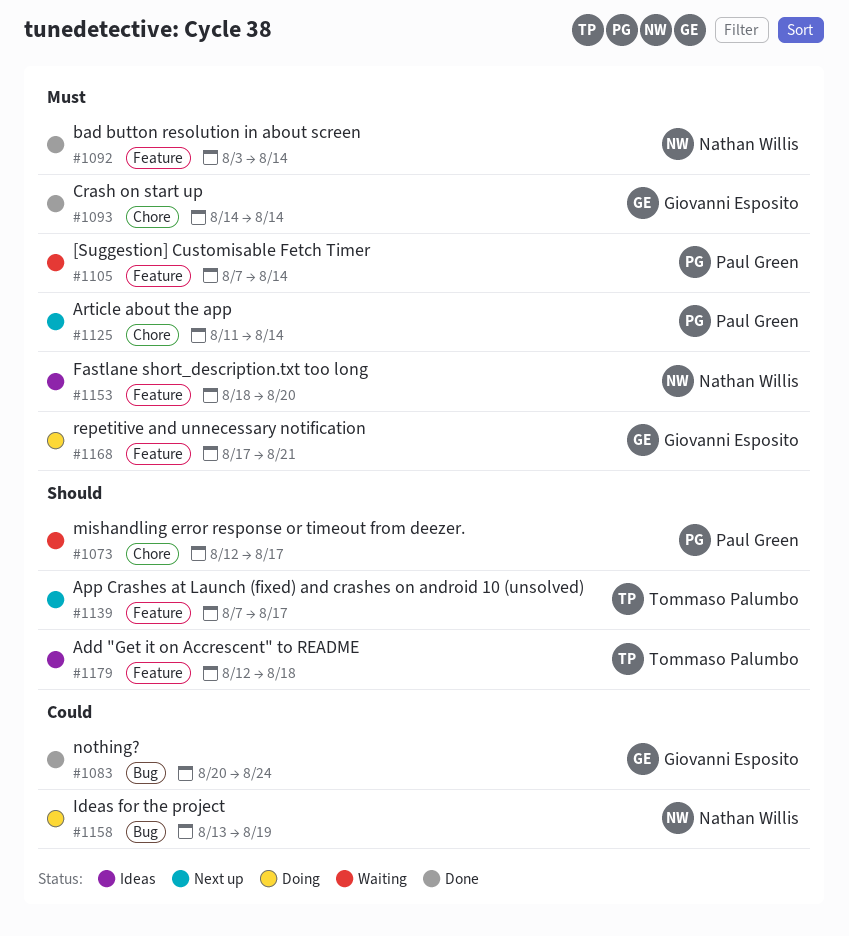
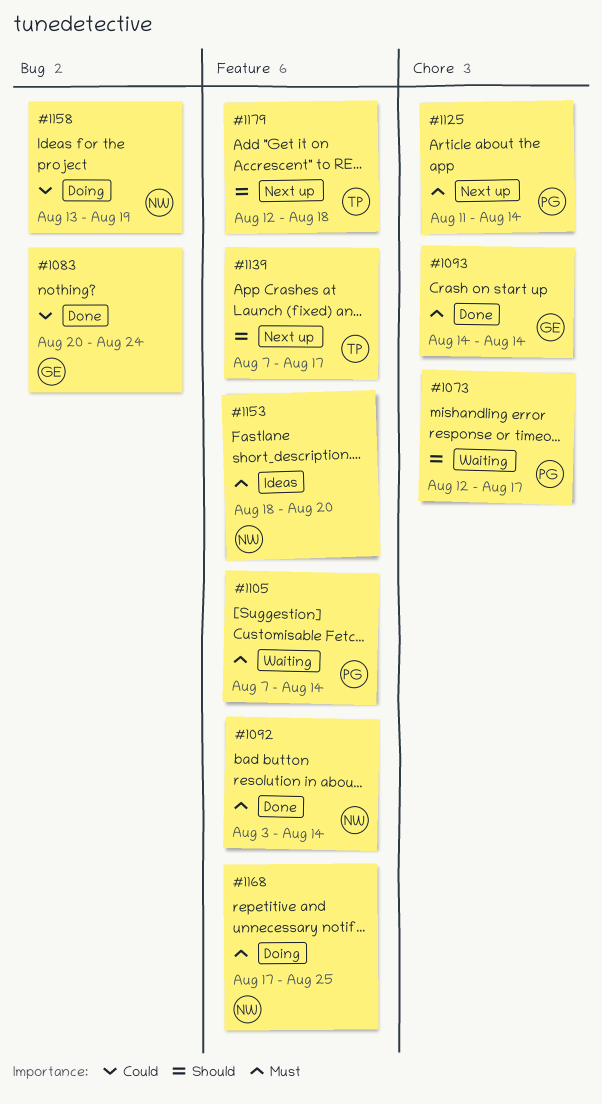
#1168, owner: Giovanni Esposito -> Nathan Willis
#1168, due: Aug 21 -> Aug 25
#1179, status: Ideas -> Next up

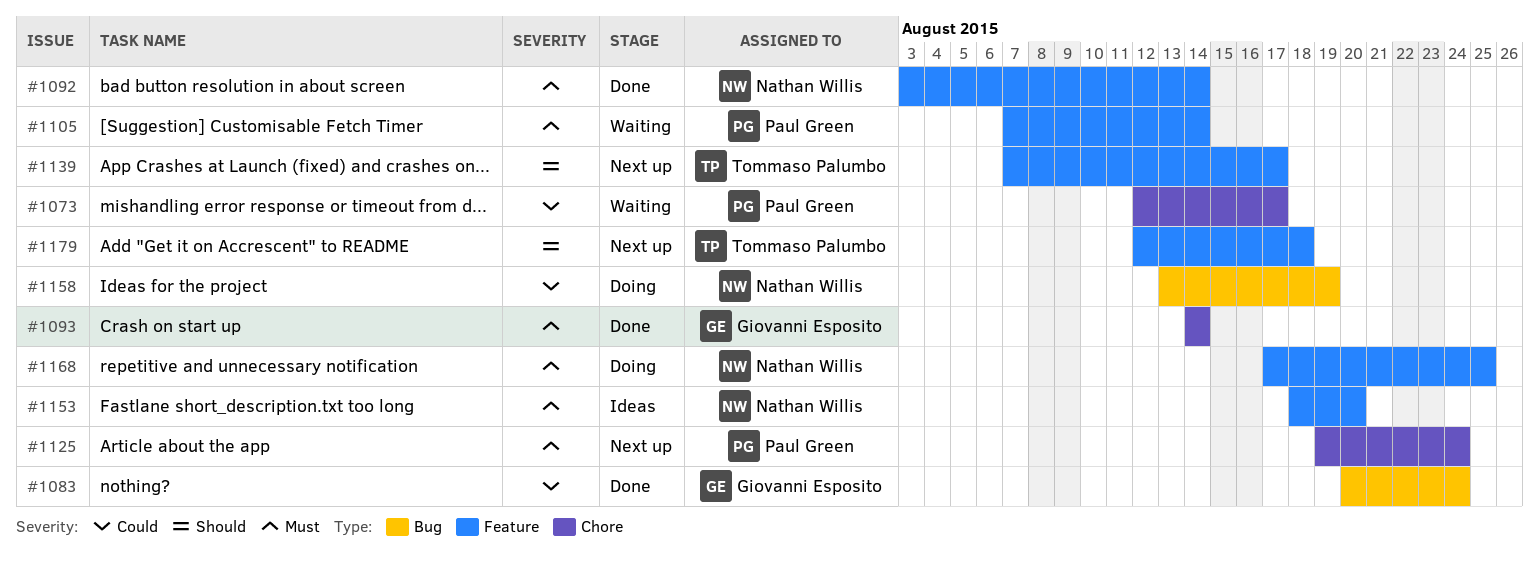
#1073, priority: Should -> Could
#1125, start: Aug 11 -> Aug 19
#1125, due: Aug 14 -> Aug 24

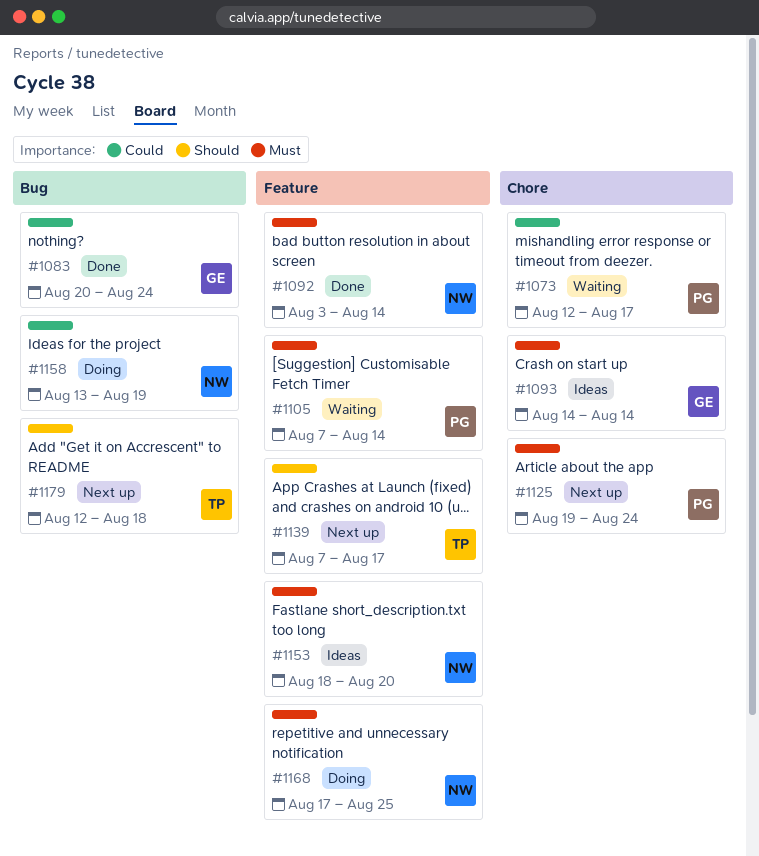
#1093, status: Done -> Ideas
#1179, label: Feature -> Bug

